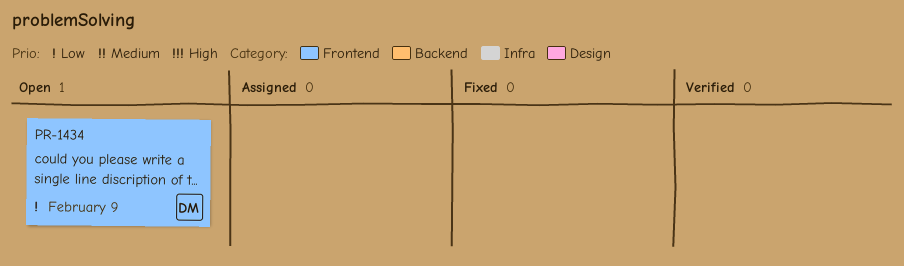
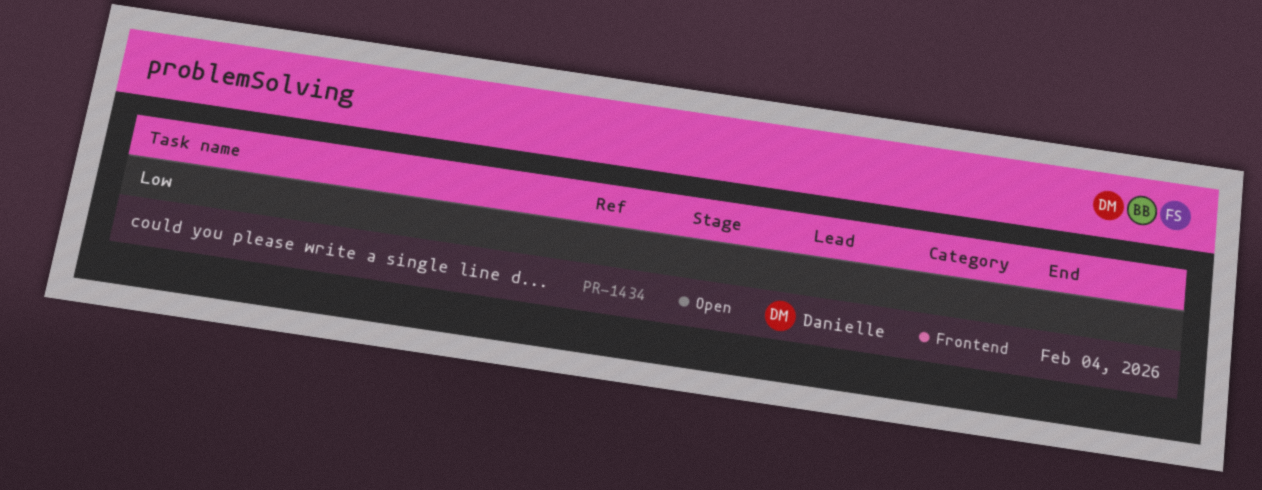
PR-1434, due: Feb 9 -> Feb 4

